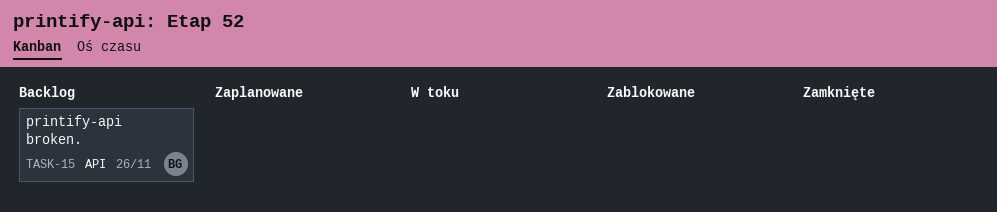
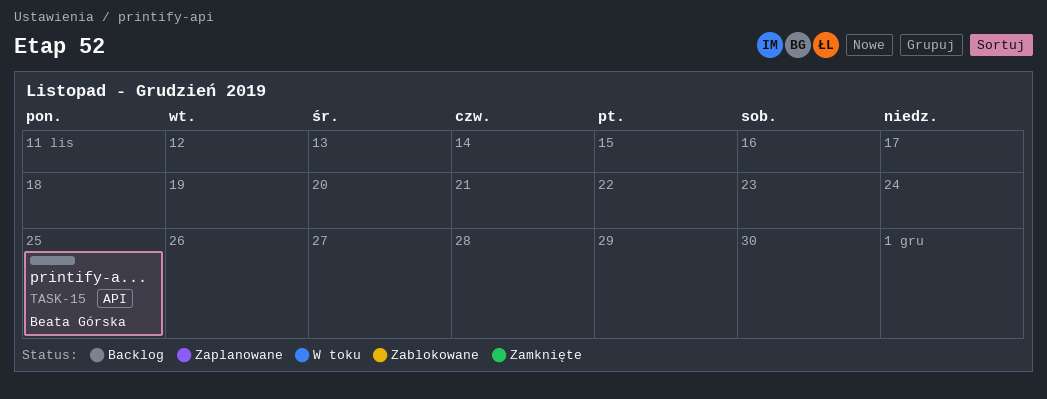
TASK-15, due: Nov 26 -> Nov 25

